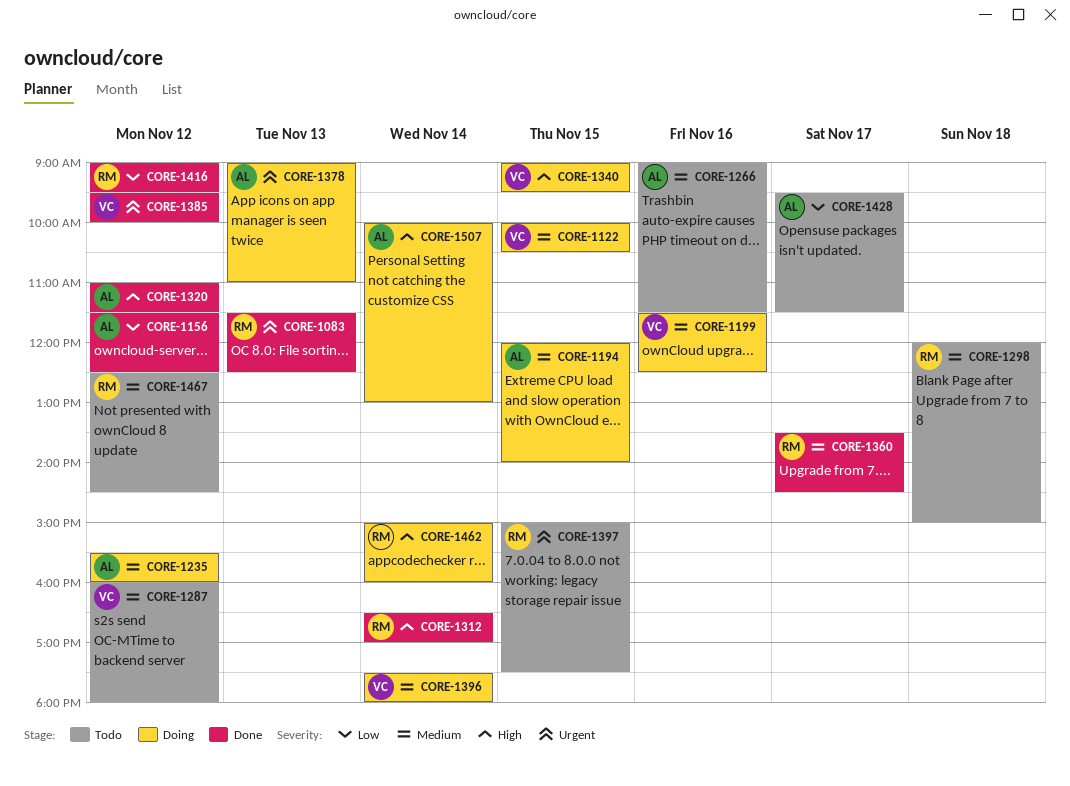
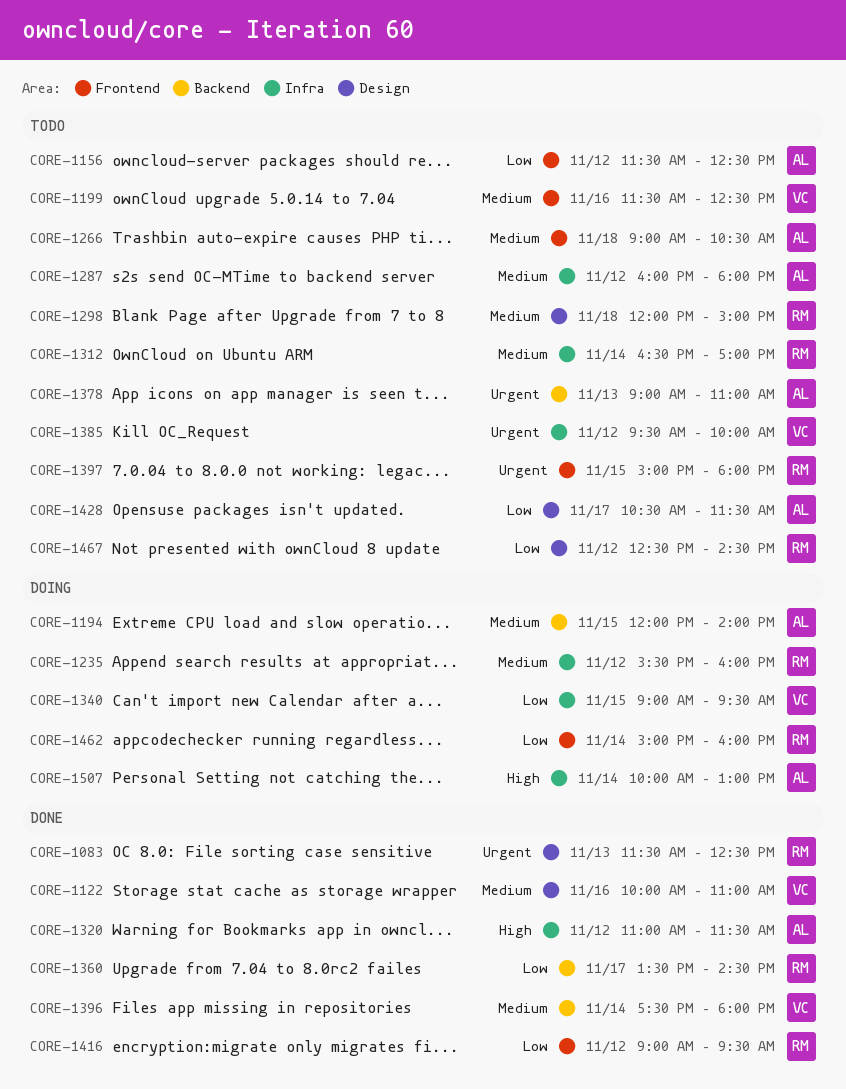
CORE-1122, status: Doing -> Done
CORE-1122, day: Nov 15 -> Nov 16
CORE-1122, ends: 10:30 -> 11:00
CORE-1156, status: Done -> Todo
CORE-1199, status: Doing -> Todo
CORE-1235, owner: AL -> RM
CORE-1266, day: Nov 16 -> Nov 18
CORE-1266, ends: 11:30 -> 10:30
CORE-1287, owner: VC -> AL
CORE-1312, status: Done -> Todo
CORE-1312, priority: High -> Medium
CORE-1340, priority: High -> Low
CORE-1360, priority: Medium -> Low
CORE-1378, status: Doing -> Todo
CORE-1385, status: Done -> Todo
CORE-1396, status: Doing -> Done
CORE-1397, ends: 17:30 -> 18:00
CORE-1428, begins: 09:30 -> 10:30
CORE-1462, priority: High -> Low
CORE-1467, priority: Medium -> Low

